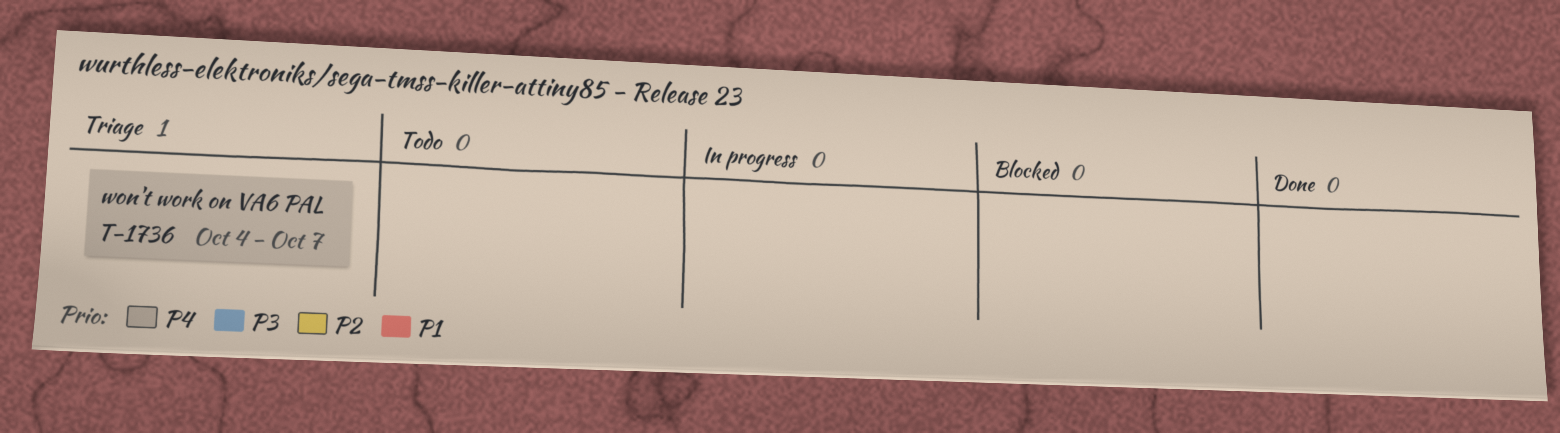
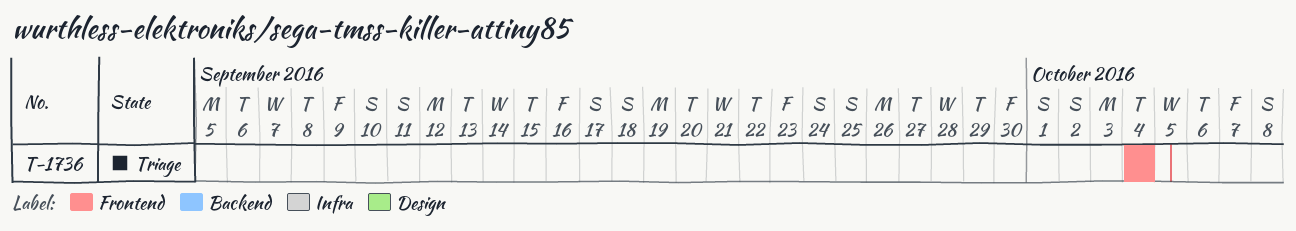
T-1736, due: Oct 7 -> Oct 4

